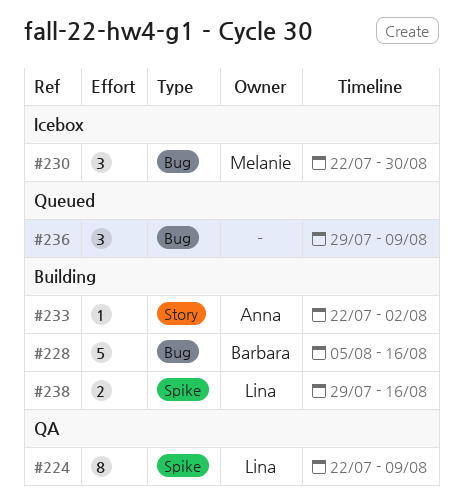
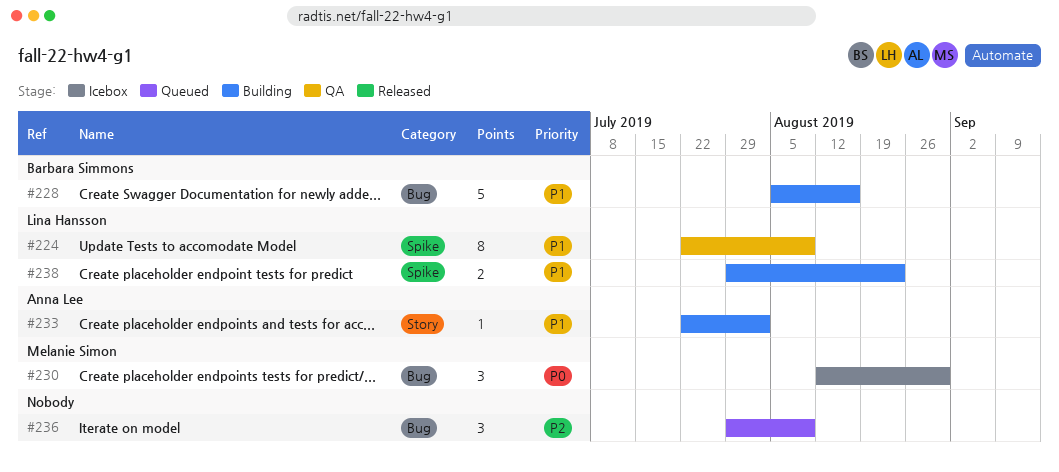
#230, start: Jul 22 -> Aug 12
#238, due: Aug 16 -> Aug 23

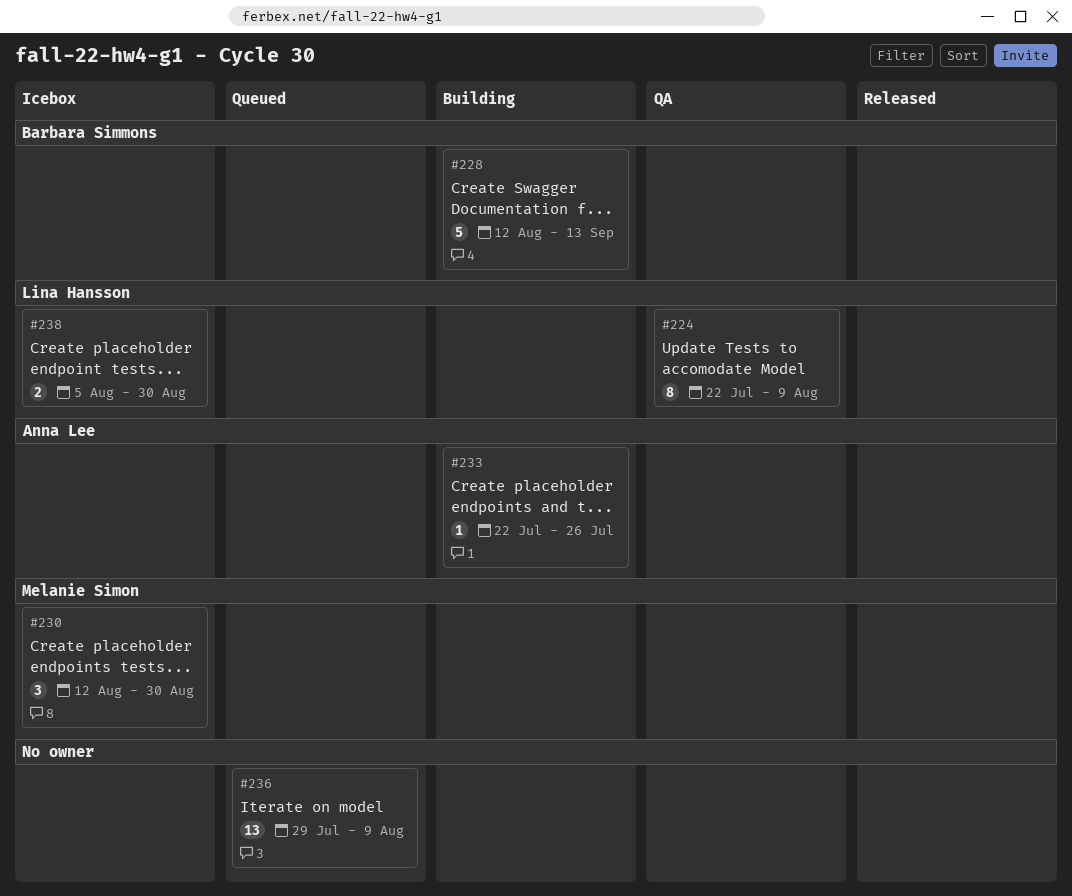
#228, start: Aug 5 -> Aug 12
#228, due: Aug 16 -> Sep 13
#233, due: Aug 2 -> Jul 26
#236, estimate: 3 -> 13
#238, status: Building -> Icebox
#238, start: Jul 29 -> Aug 5
#238, due: Aug 23 -> Aug 30

